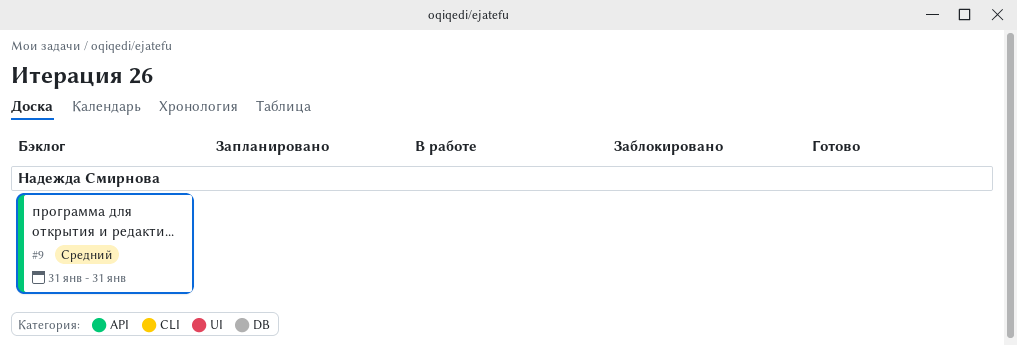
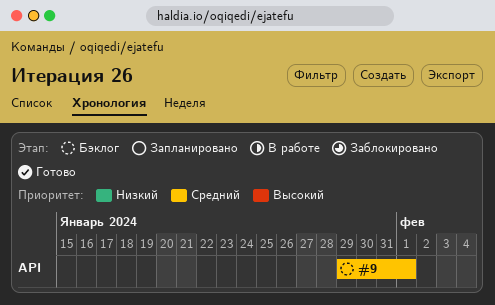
#9, start: Jan 31 -> Jan 29
#9, due: Jan 31 -> Feb 1

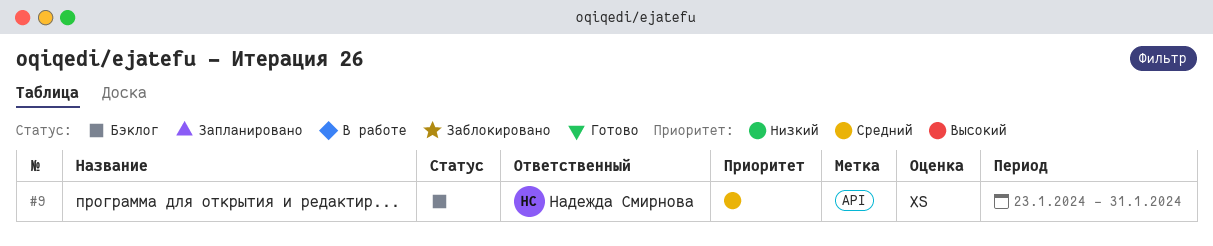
#9, start: Jan 29 -> Jan 23
#9, due: Feb 1 -> Jan 31

